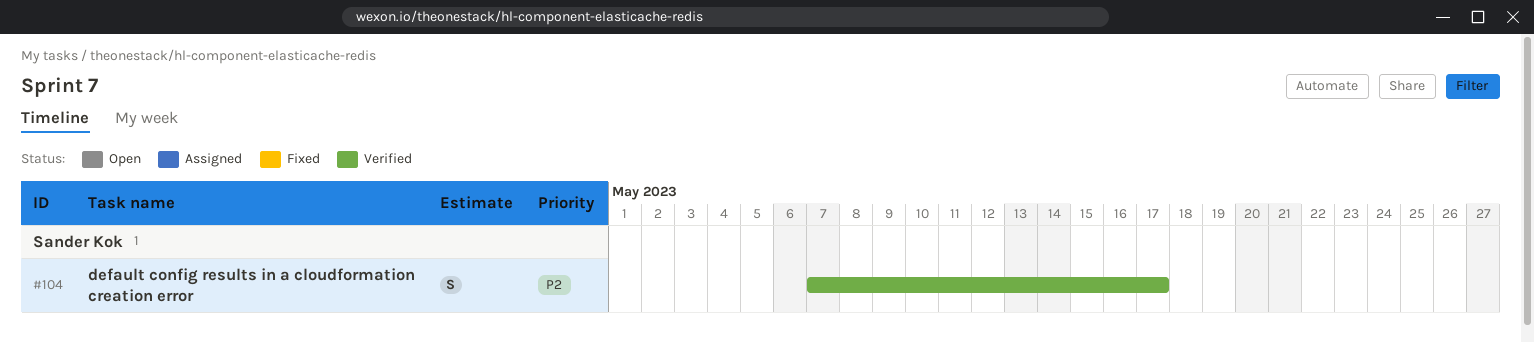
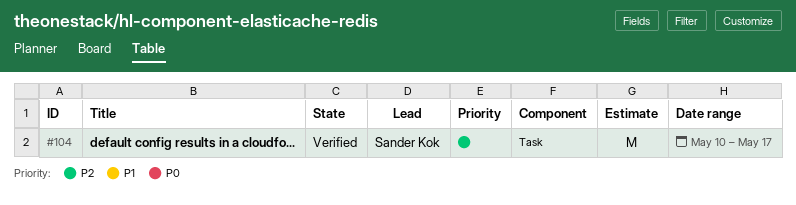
#104, estimate: S -> M
#104, start: May 7 -> May 10

